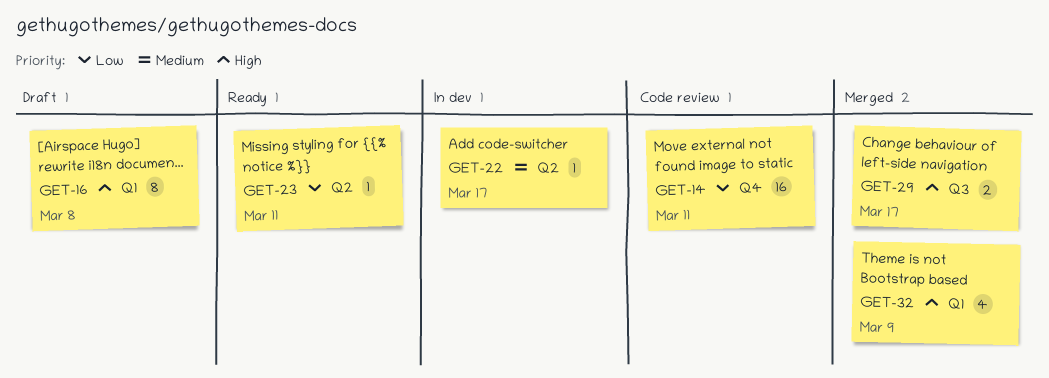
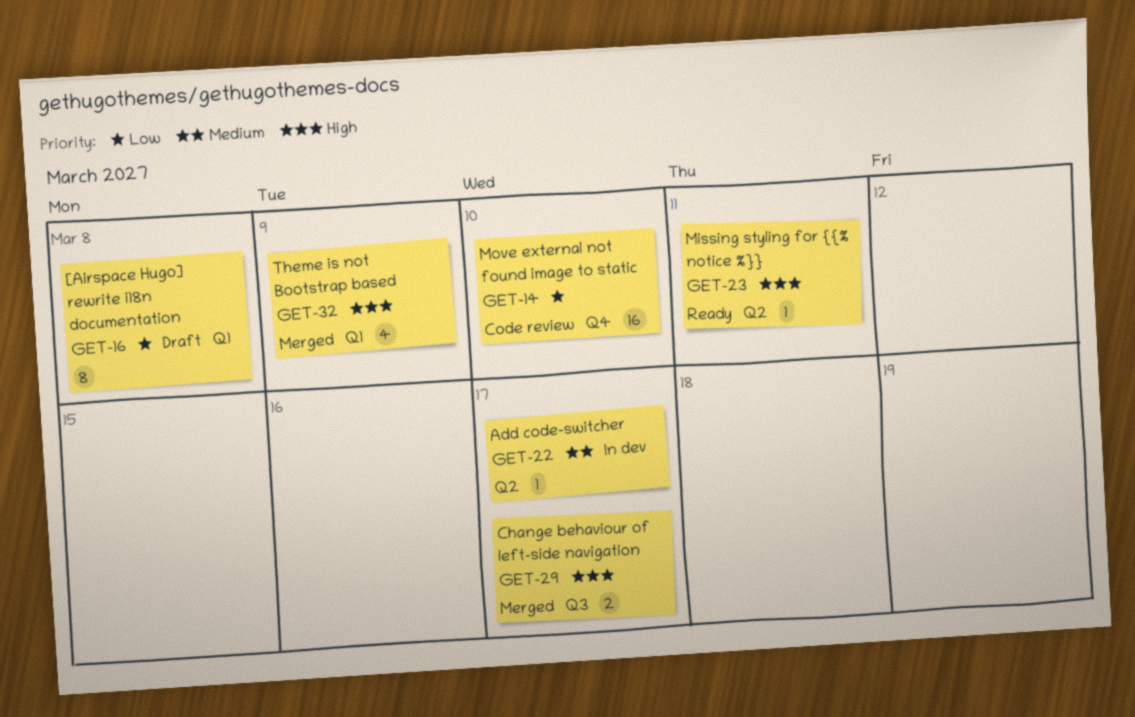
GET-14, due: Mar 11 -> Mar 10
GET-16, priority: High -> Low
GET-23, priority: Low -> High

